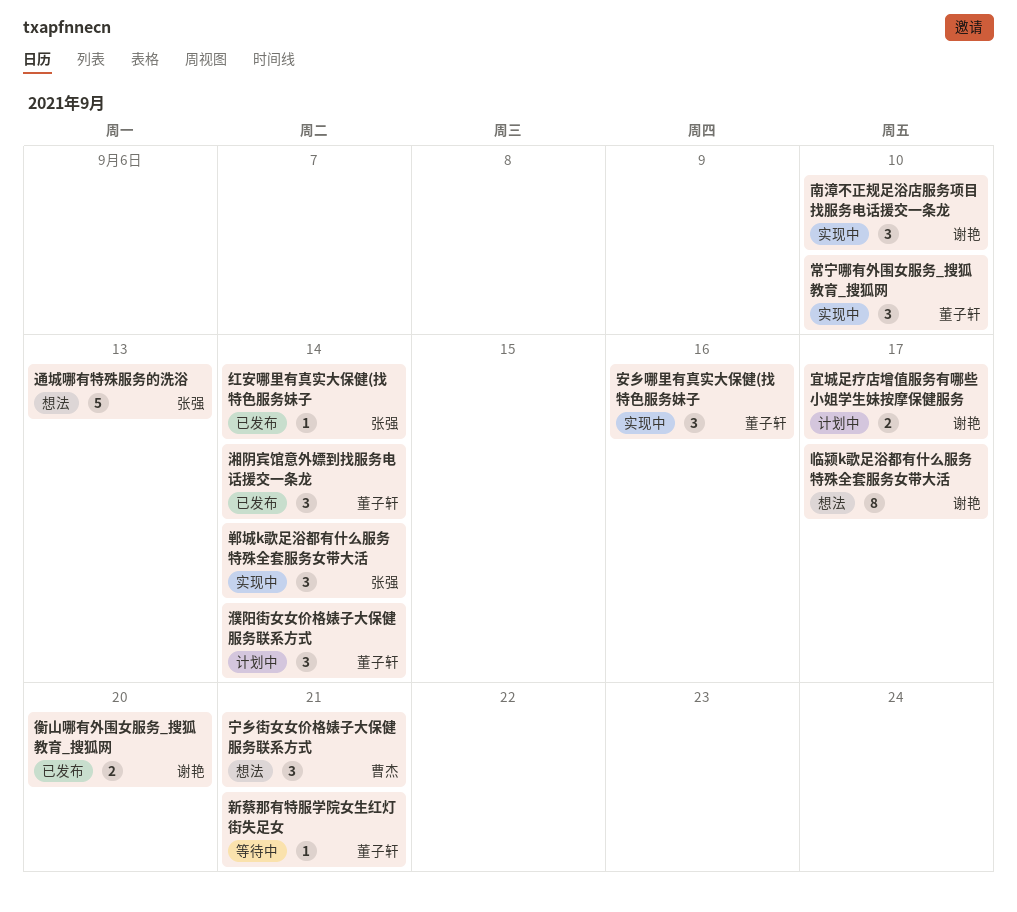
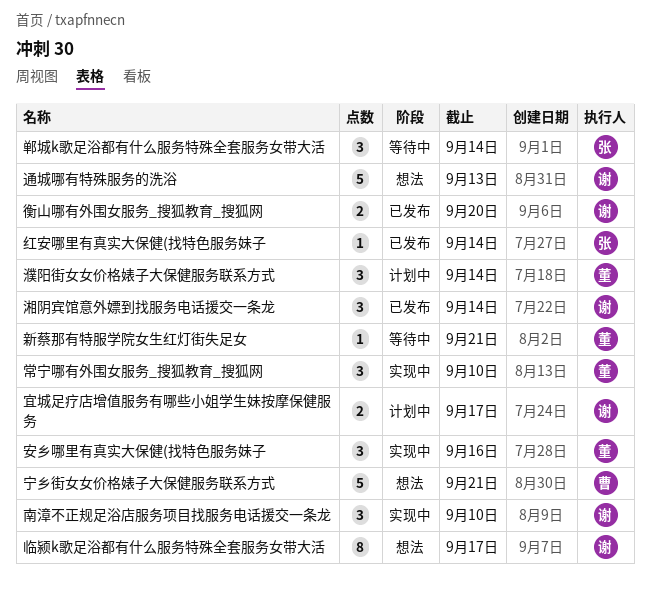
宁乡街女女价格婊子大保健服务联系方式, estimate: 3 -> 5
湘阴宾馆意外嫖到找服务电话援交一条龙, owner: 董子轩 -> 谢艳
通城哪有特殊服务的洗浴, owner: 张强 -> 谢艳
郸城k歌足浴都有什么服务特殊全套服务女带大活, status: 实现中 -> 等待中

